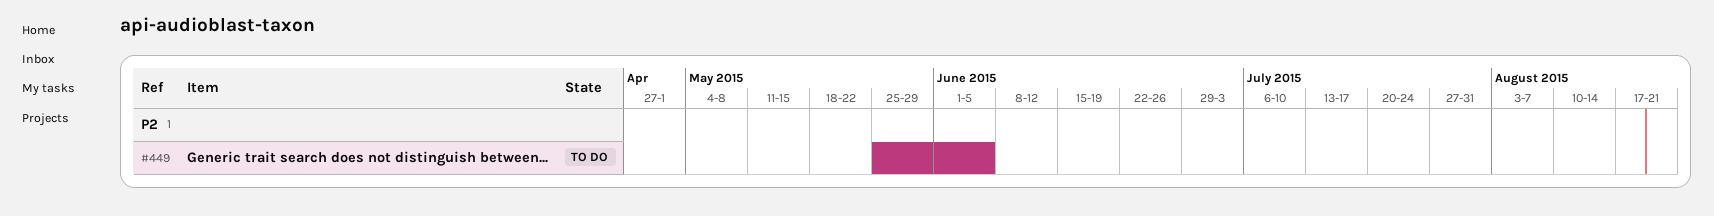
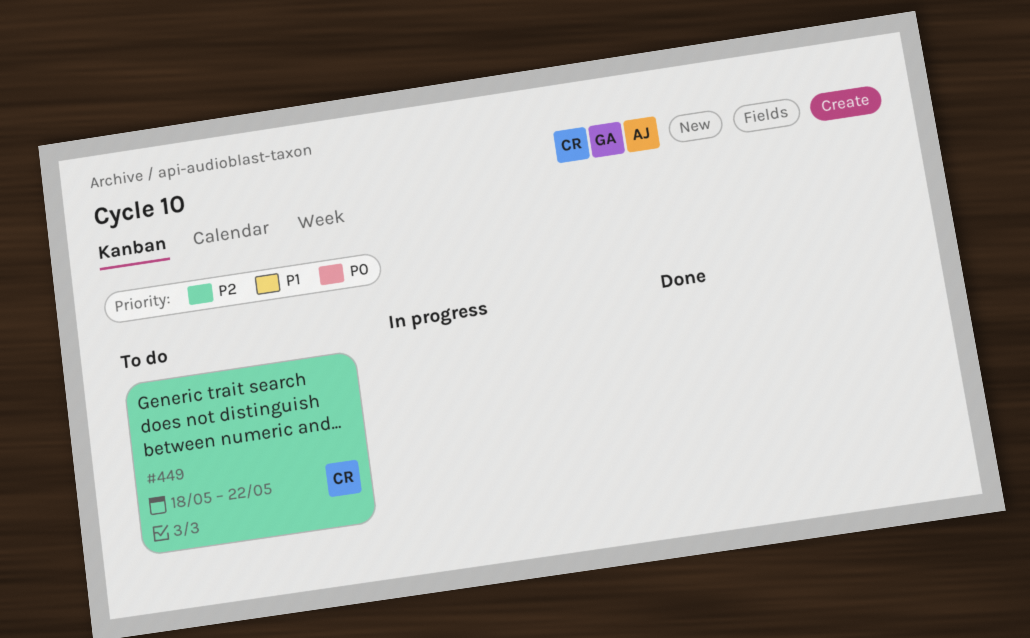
#449, start: May 25 -> May 18
#449, due: Jun 5 -> May 22

